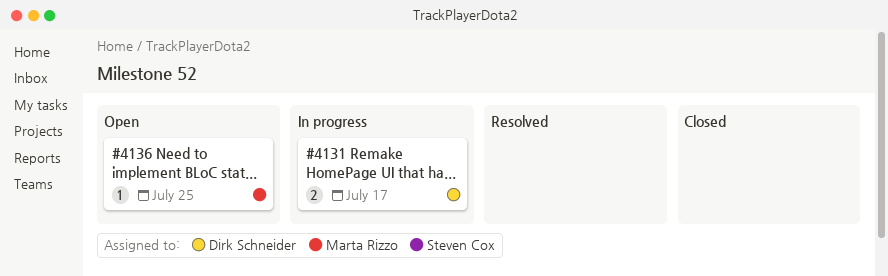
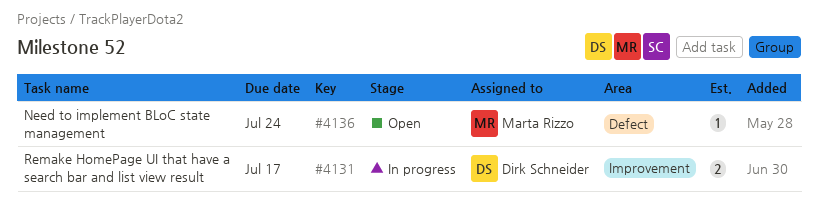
#4136, due: Jul 25 -> Jul 24

